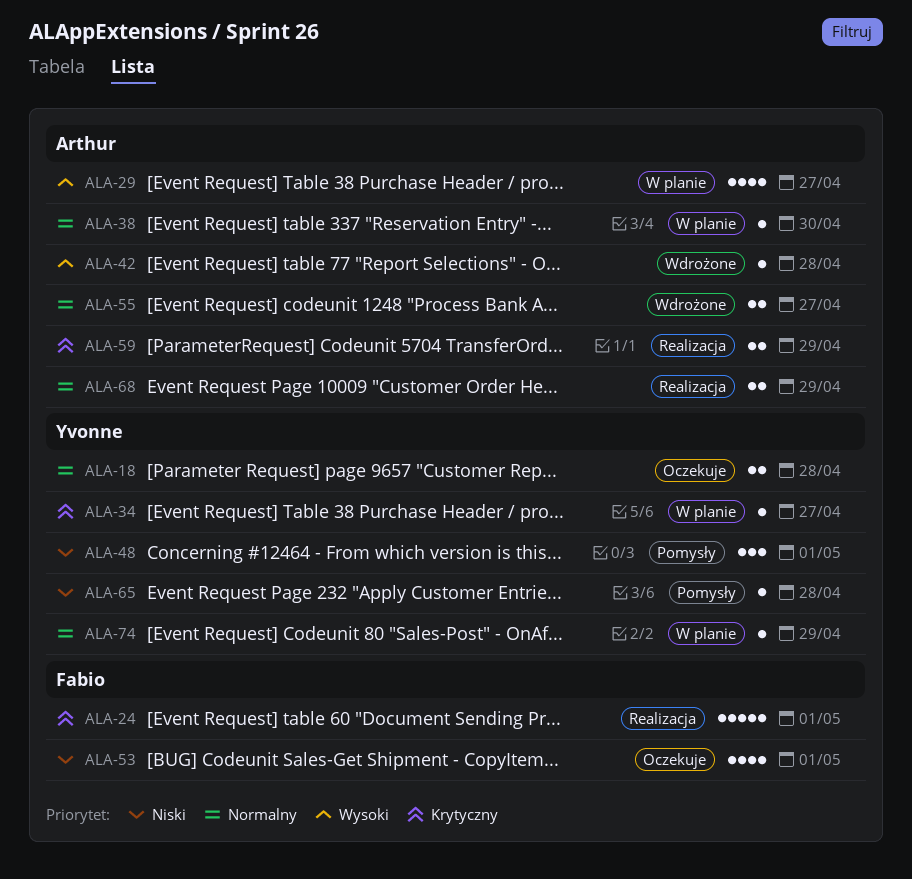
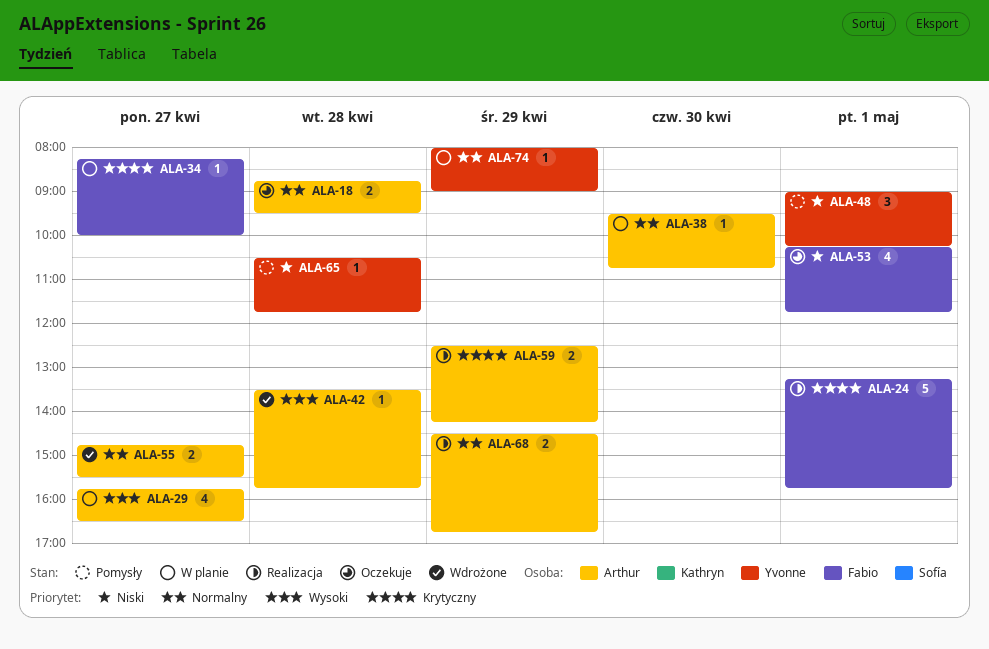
ALA-18, owner: Yvonne -> Arthur
ALA-34, owner: Yvonne -> Fabio

